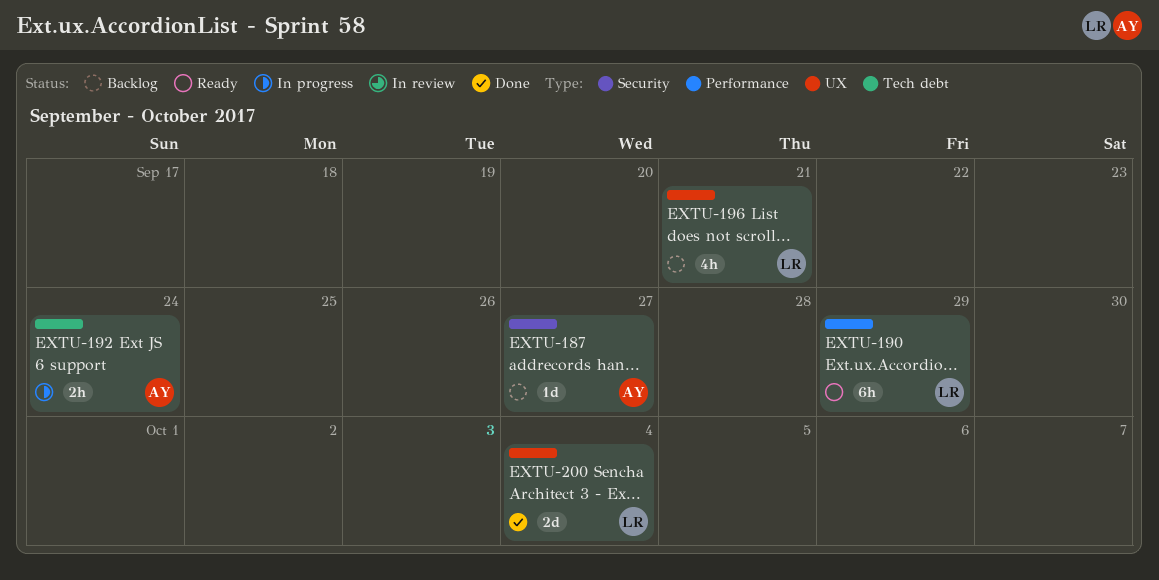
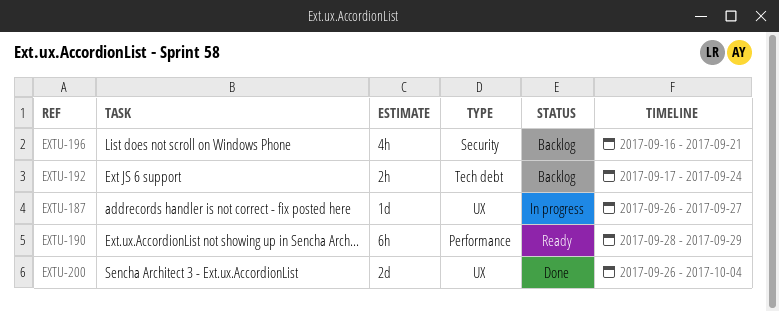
EXTU-187, status: Backlog -> In progress
EXTU-187, label: Security -> UX
EXTU-192, status: In progress -> Backlog
EXTU-196, label: UX -> Security

